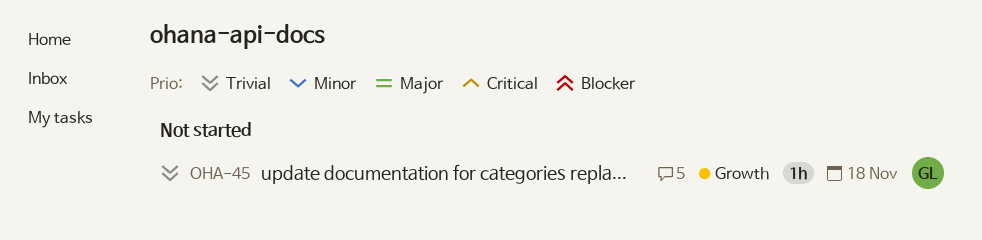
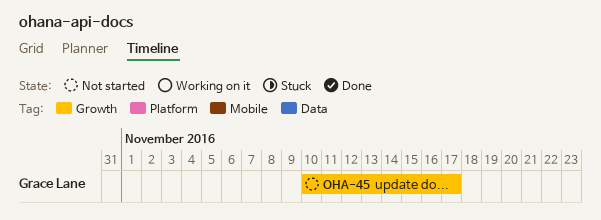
OHA-45, due: Nov 18 -> Nov 17

